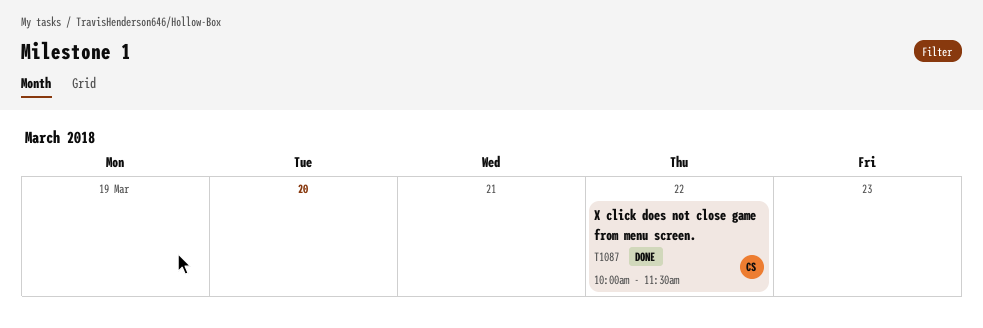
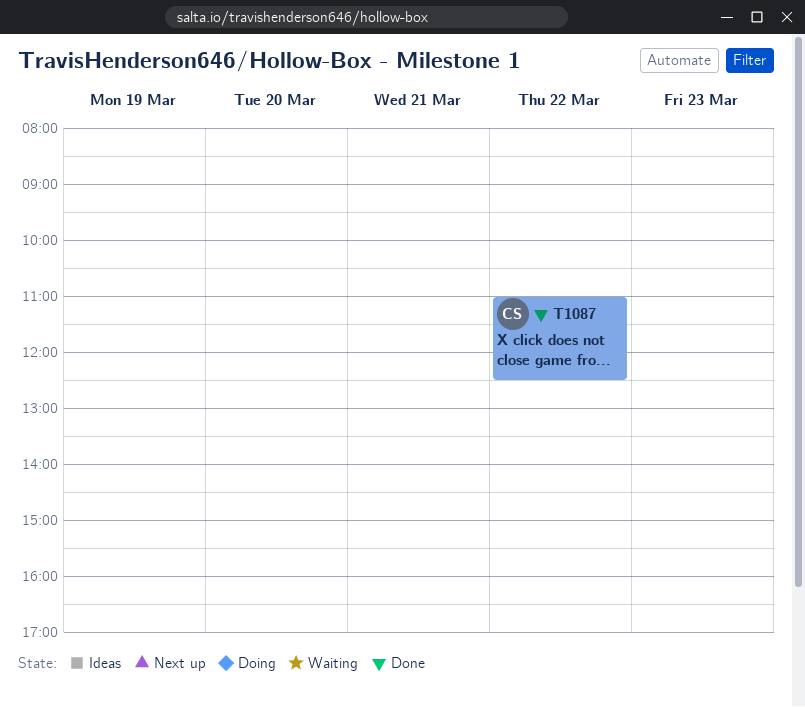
T1087, begins: 10:00 -> 11:00
T1087, ends: 11:30 -> 12:30

